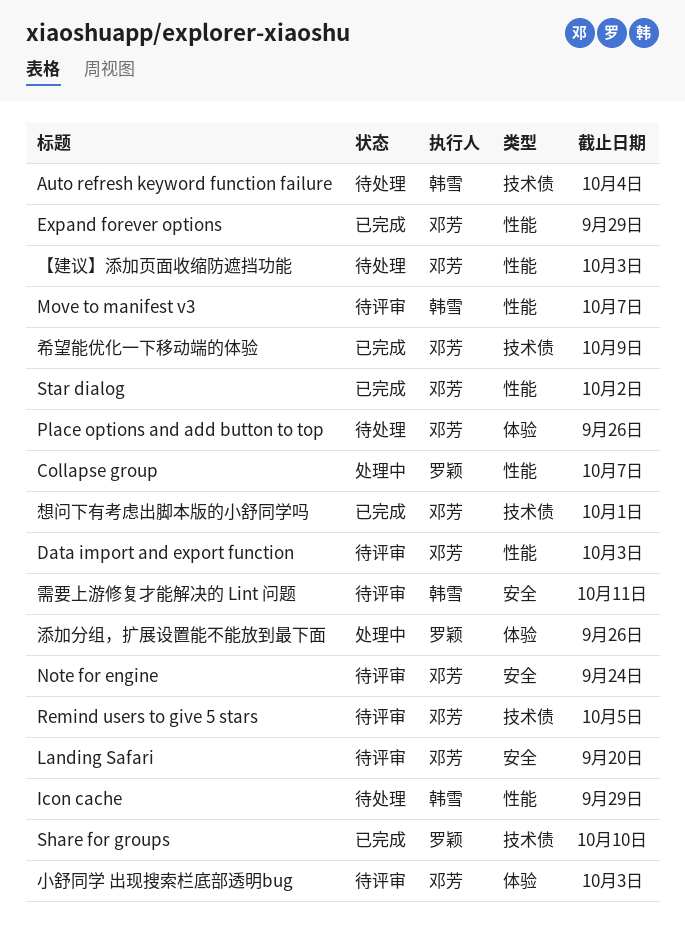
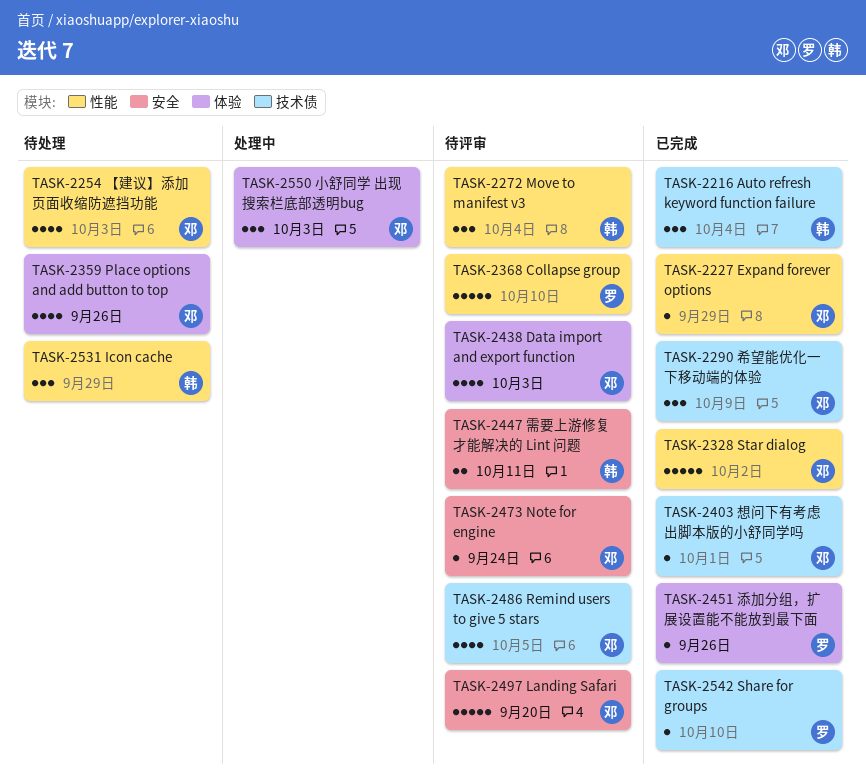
Auto refresh keyword function failure, status: 待处理 -> 已完成
Collapse group, status: 处理中 -> 待评审
Collapse group, due: Oct 7 -> Oct 10
Data import and export function, label: 性能 -> 体验
Move to manifest v3, due: Oct 7 -> Oct 4
小舒同学 出现搜索栏底部透明bug, status: 待评审 -> 处理中
添加分组，扩展设置能不能放到最下面, status: 处理中 -> 已完成

